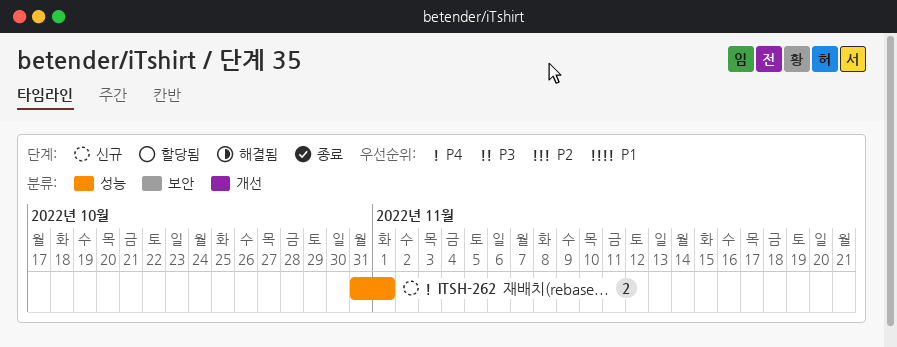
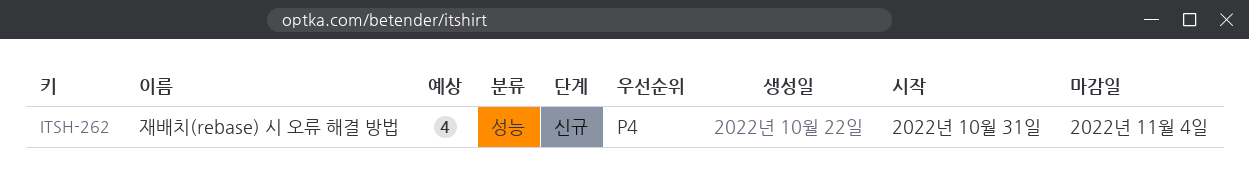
ITSH-262, estimate: 2 -> 4
ITSH-262, due: Nov 1 -> Nov 4

